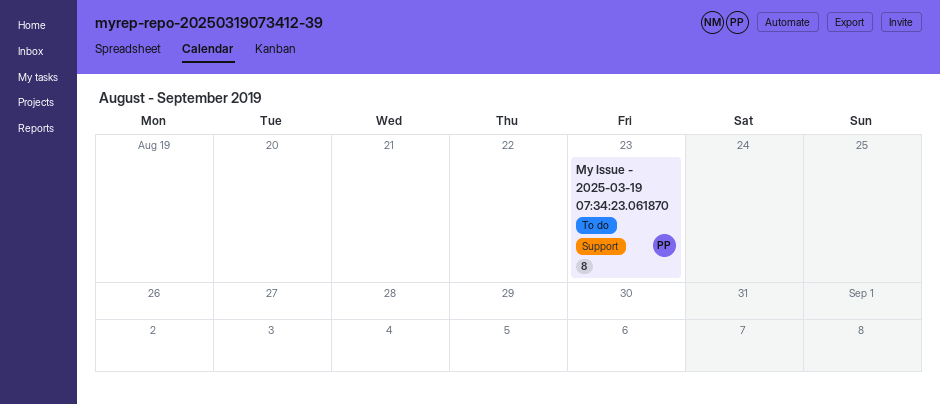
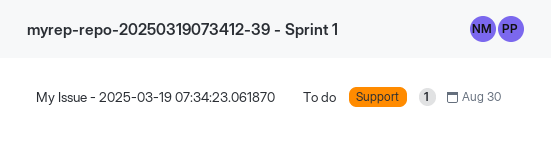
My Issue - 2025-03-19 07:34:23.061870, estimate: 8 -> 1
My Issue - 2025-03-19 07:34:23.061870, due: Aug 23 -> Aug 30

